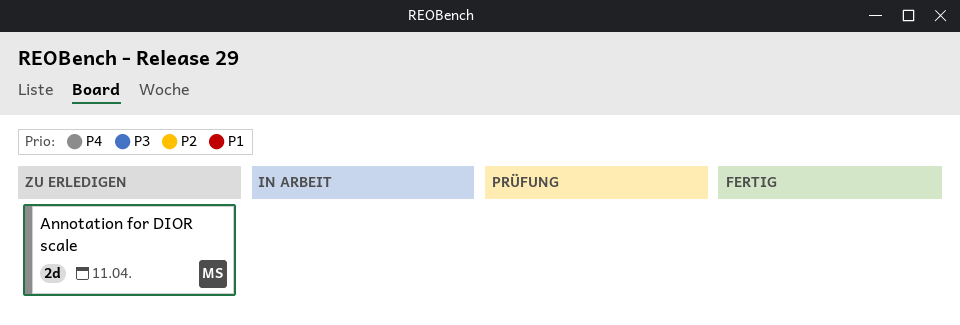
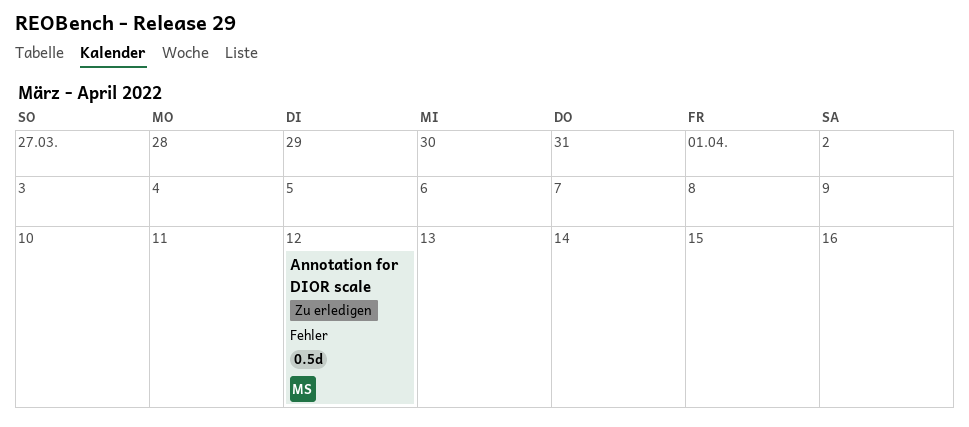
Annotation for DIOR scale, estimate: 2d -> 0.5d
Annotation for DIOR scale, due: Apr 11 -> Apr 12

